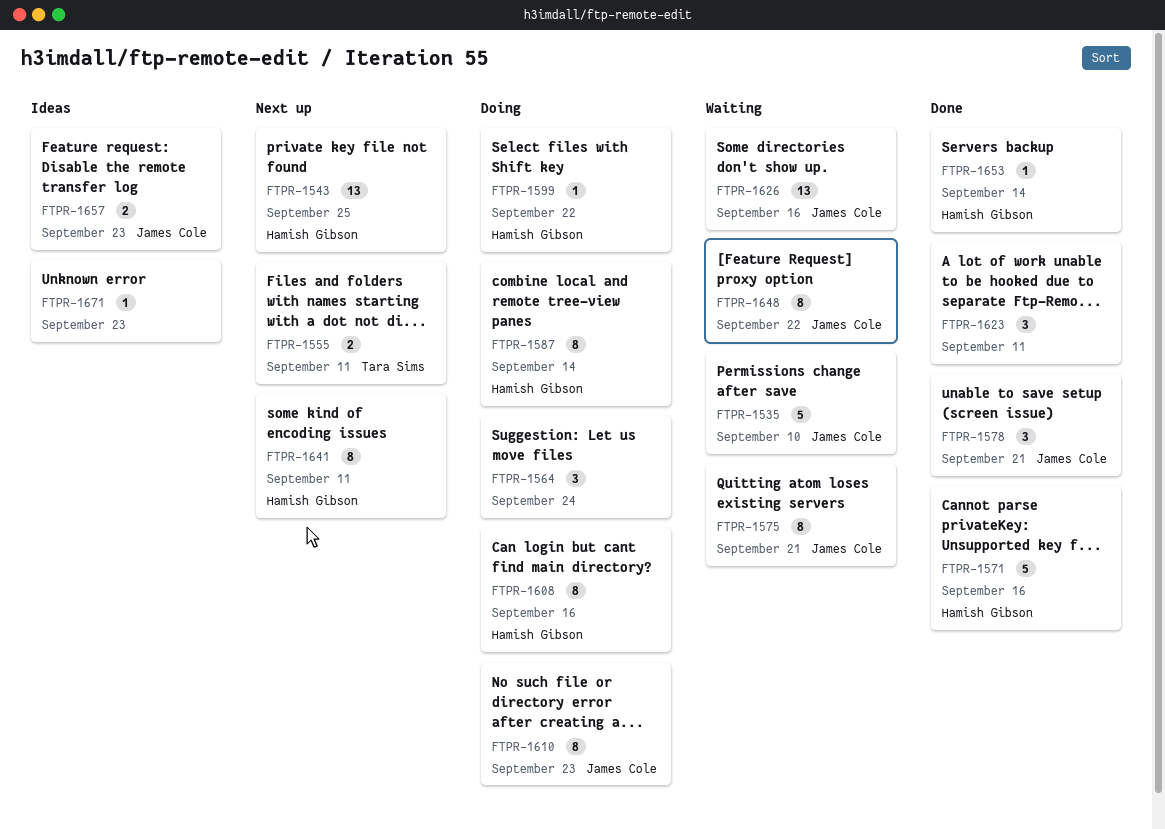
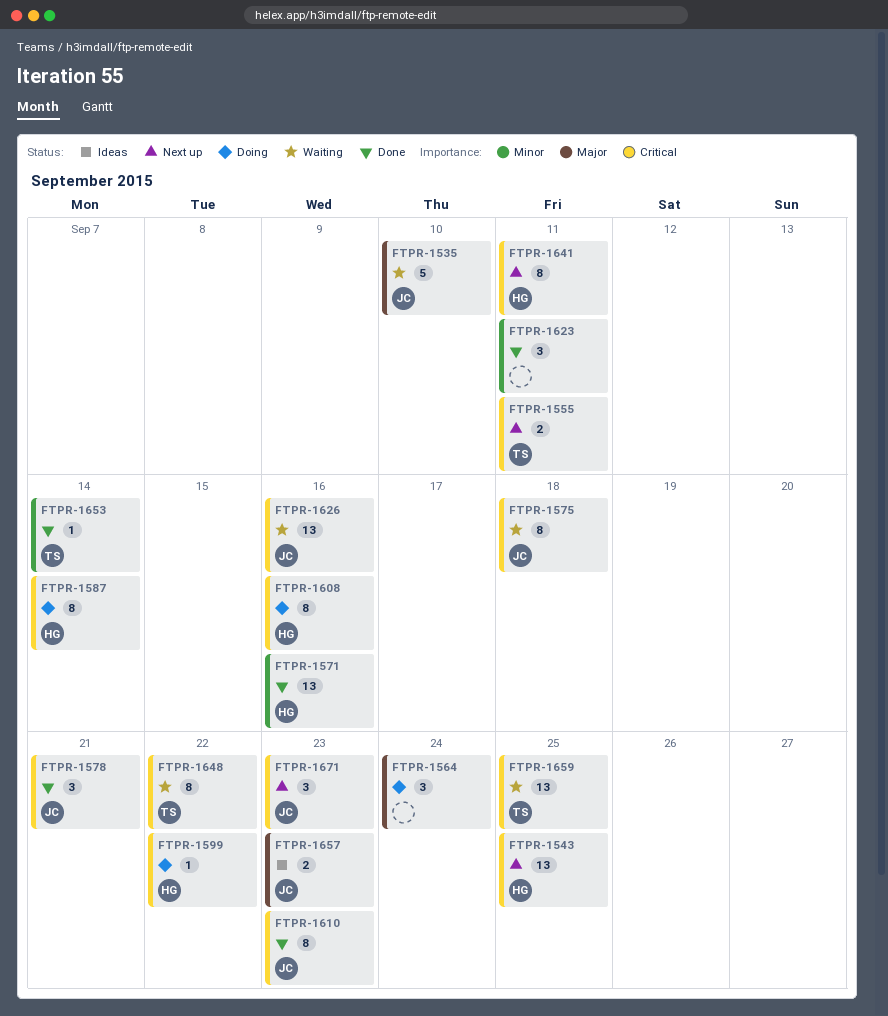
FTPR-1571, estimate: 5 -> 13
FTPR-1575, due: Sep 21 -> Sep 18
FTPR-1610, status: Doing -> Done
FTPR-1648, owner: James Cole -> Tara Sims
FTPR-1653, owner: Hamish Gibson -> Tara Sims
FTPR-1659: none -> present
FTPR-1671, status: Ideas -> Next up
FTPR-1671, owner: none -> James Cole
FTPR-1671, estimate: 1 -> 3

